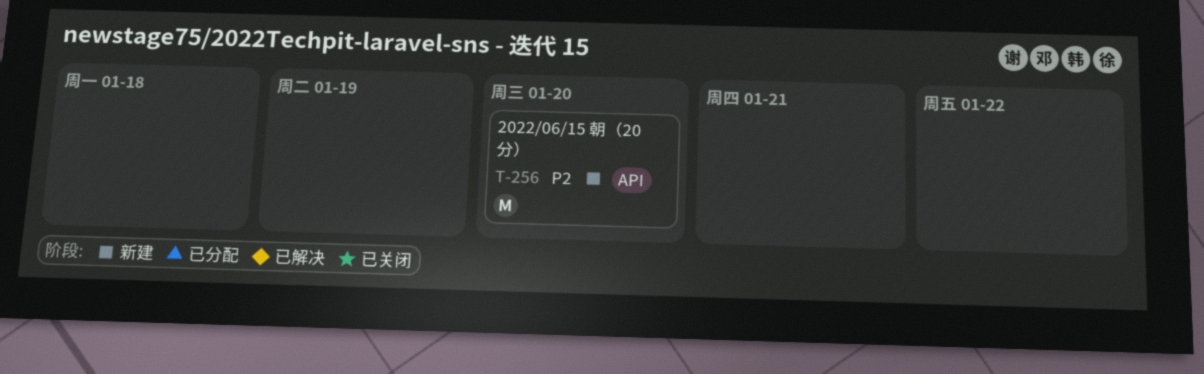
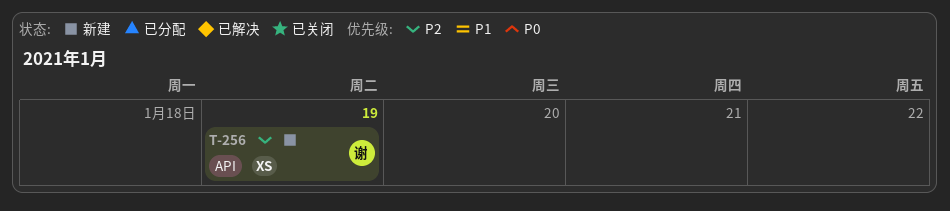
T-256, estimate: M -> XS
T-256, due: Jan 20 -> Jan 19

